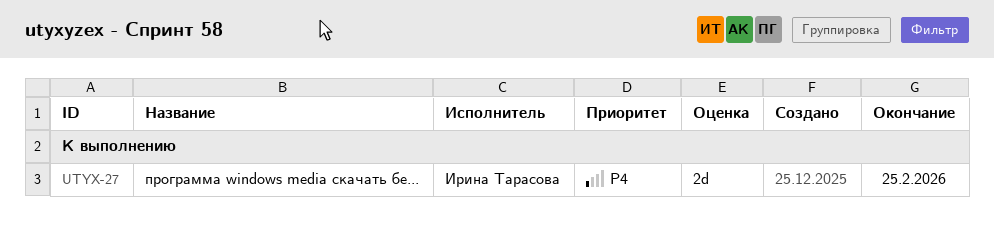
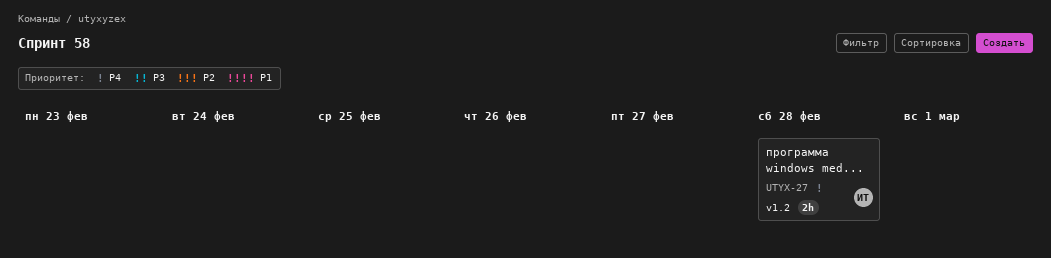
UTYX-27, estimate: 2d -> 2h
UTYX-27, due: Feb 25 -> Feb 28

